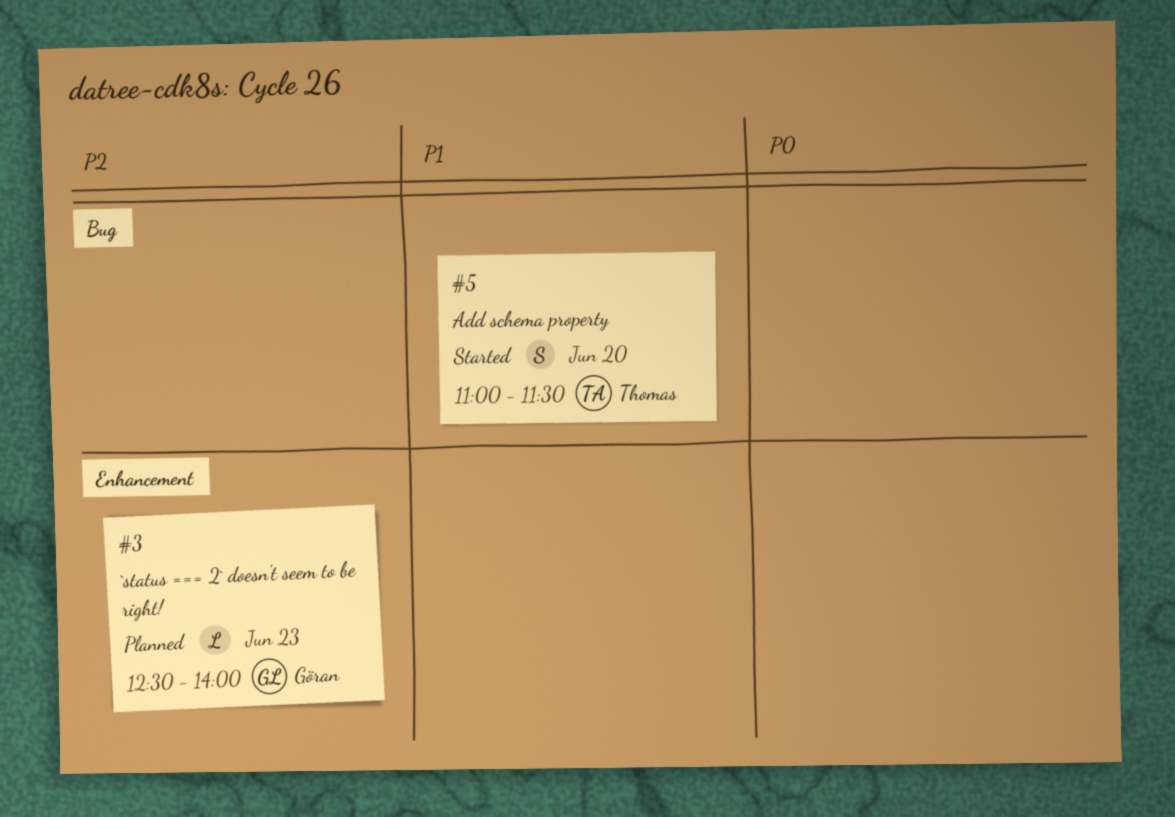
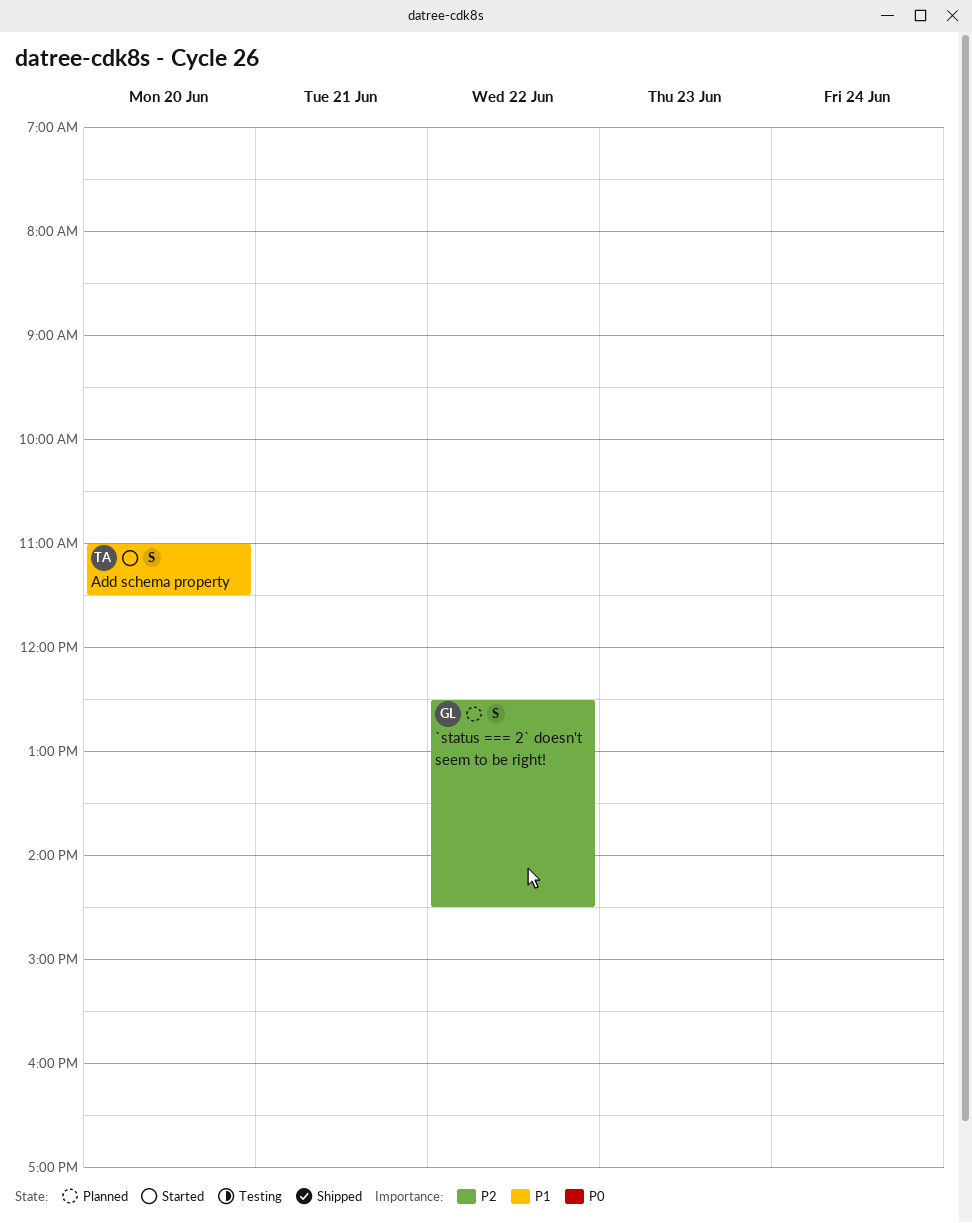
`status === 2` doesn't seem to be right!, estimate: L -> S
`status === 2` doesn't seem to be right!, day: Jun 23 -> Jun 22
`status === 2` doesn't seem to be right!, ends: 14:00 -> 14:30

